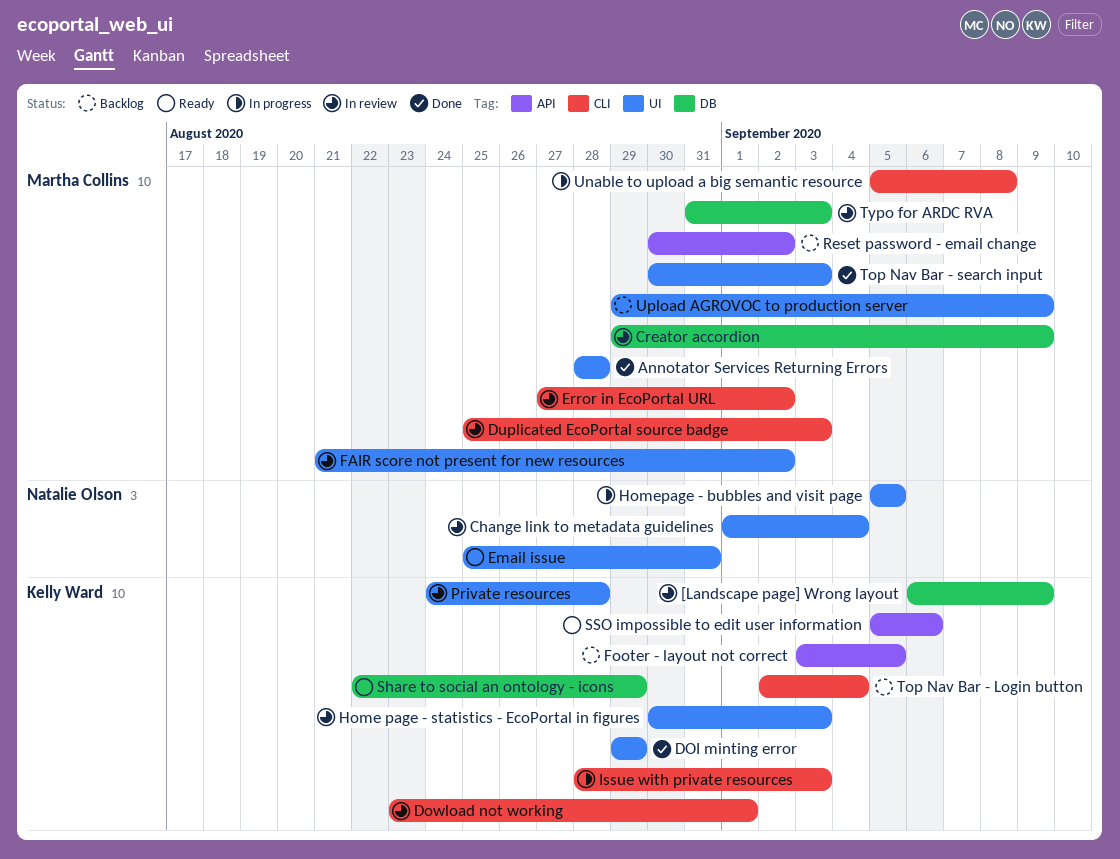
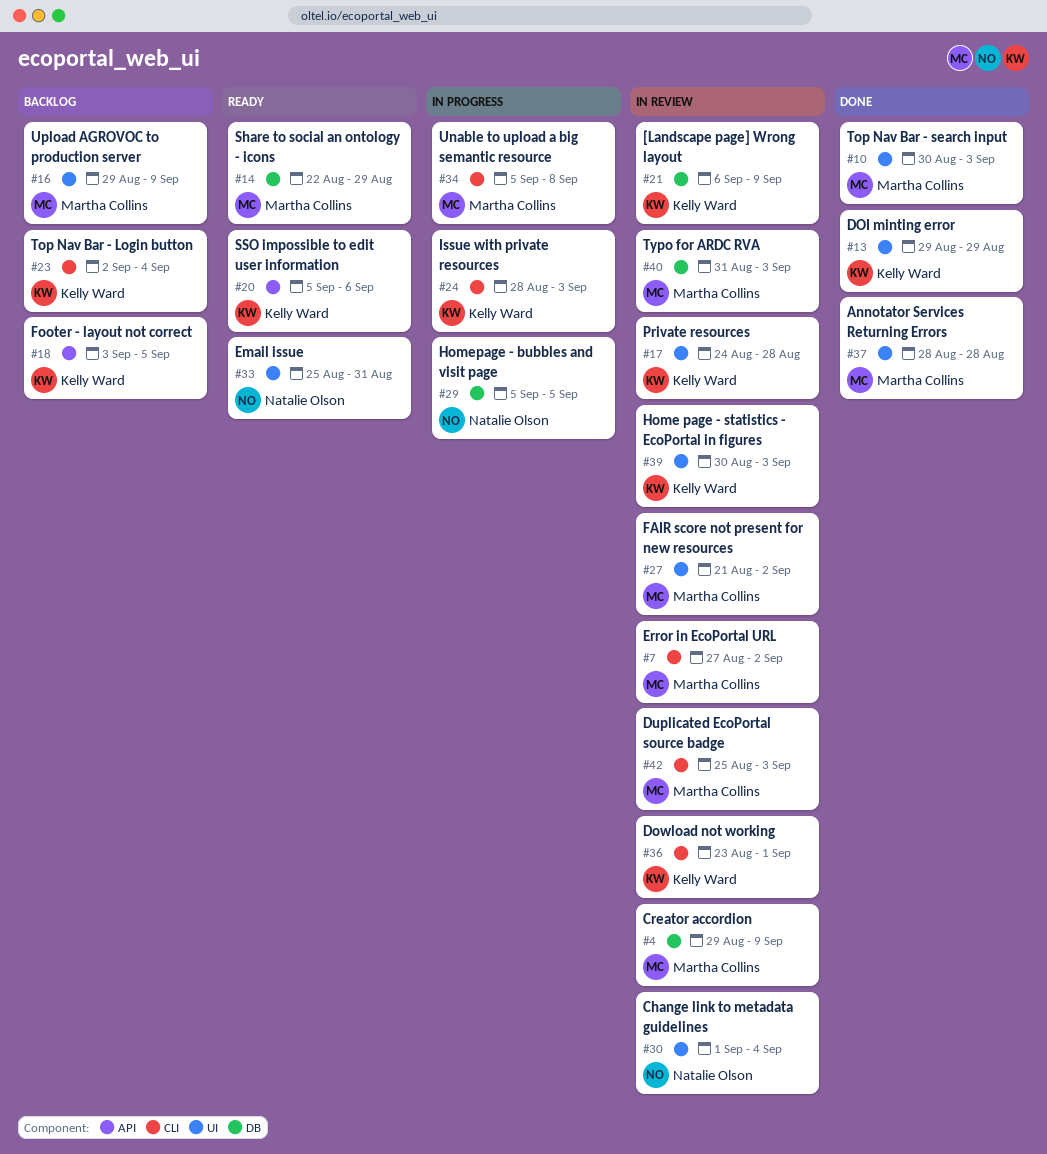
Homepage - bubbles and visit page, label: UI -> DB
Reset password - email change: present -> none
Share to social an ontology - icons, owner: Kelly Ward -> Martha Collins

